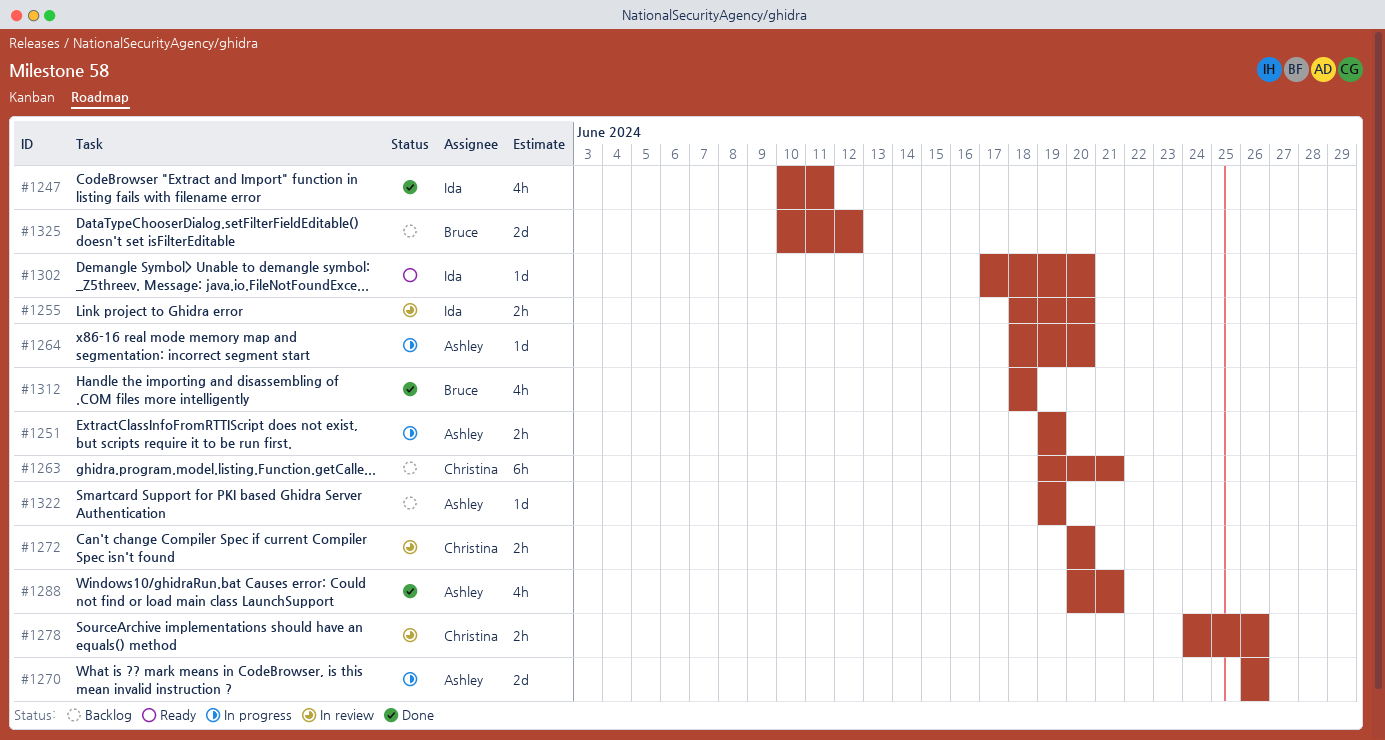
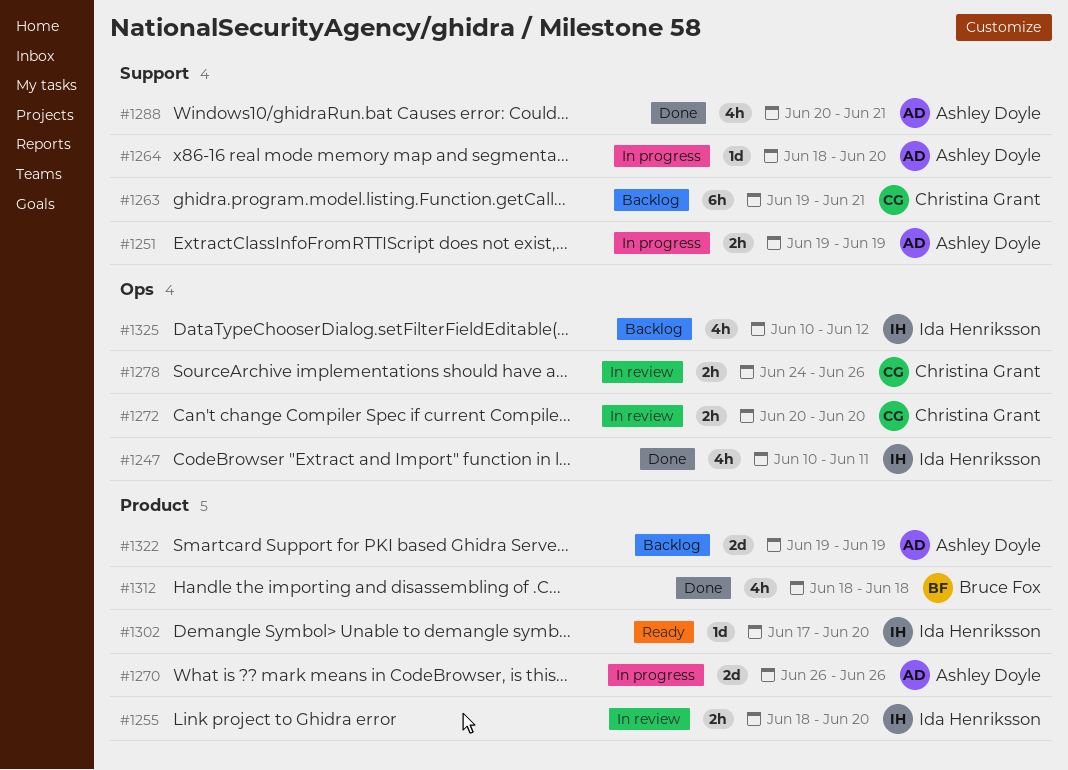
#1322, estimate: 1d -> 2d
#1325, owner: Bruce Fox -> Ida Henriksson
#1325, estimate: 2d -> 4h

